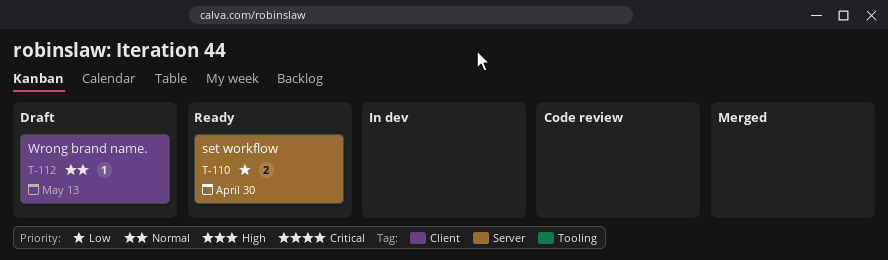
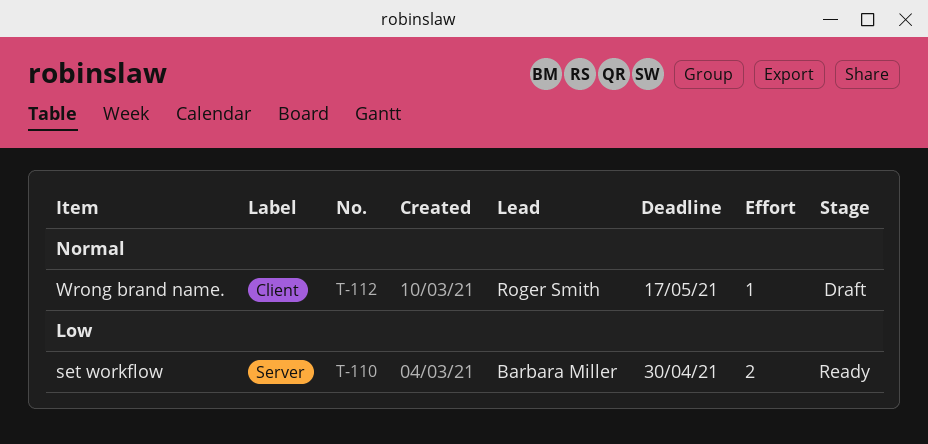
T-112, due: May 13 -> May 17

